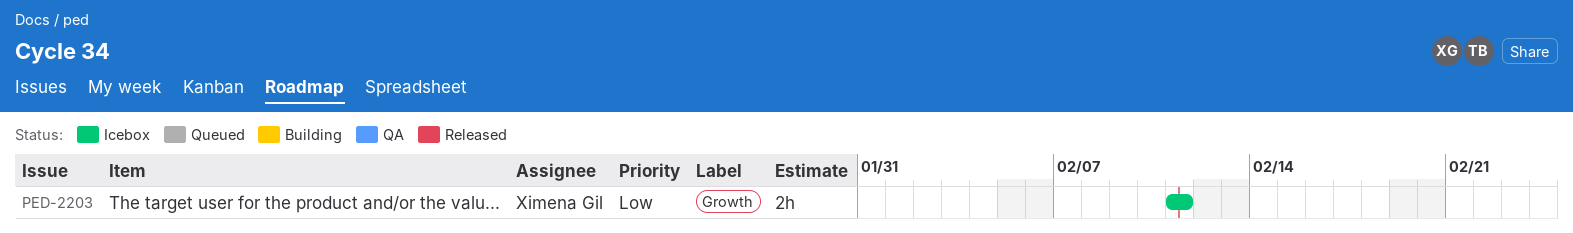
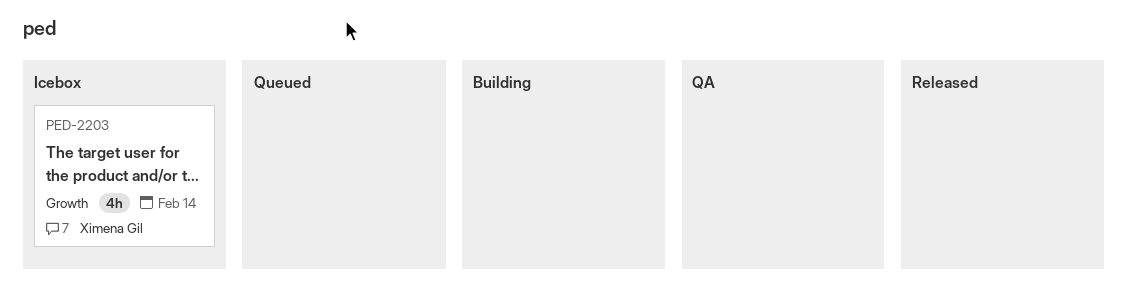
PED-2203, estimate: 2h -> 4h
PED-2203, due: Feb 11 -> Feb 14

